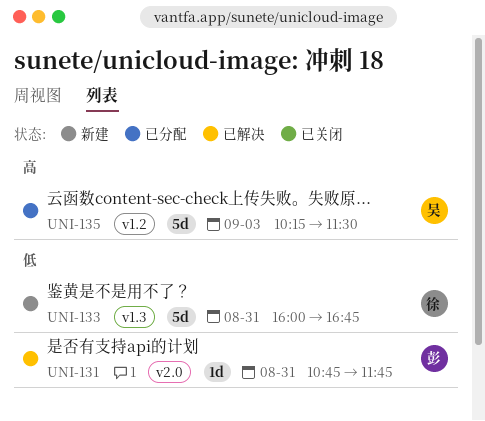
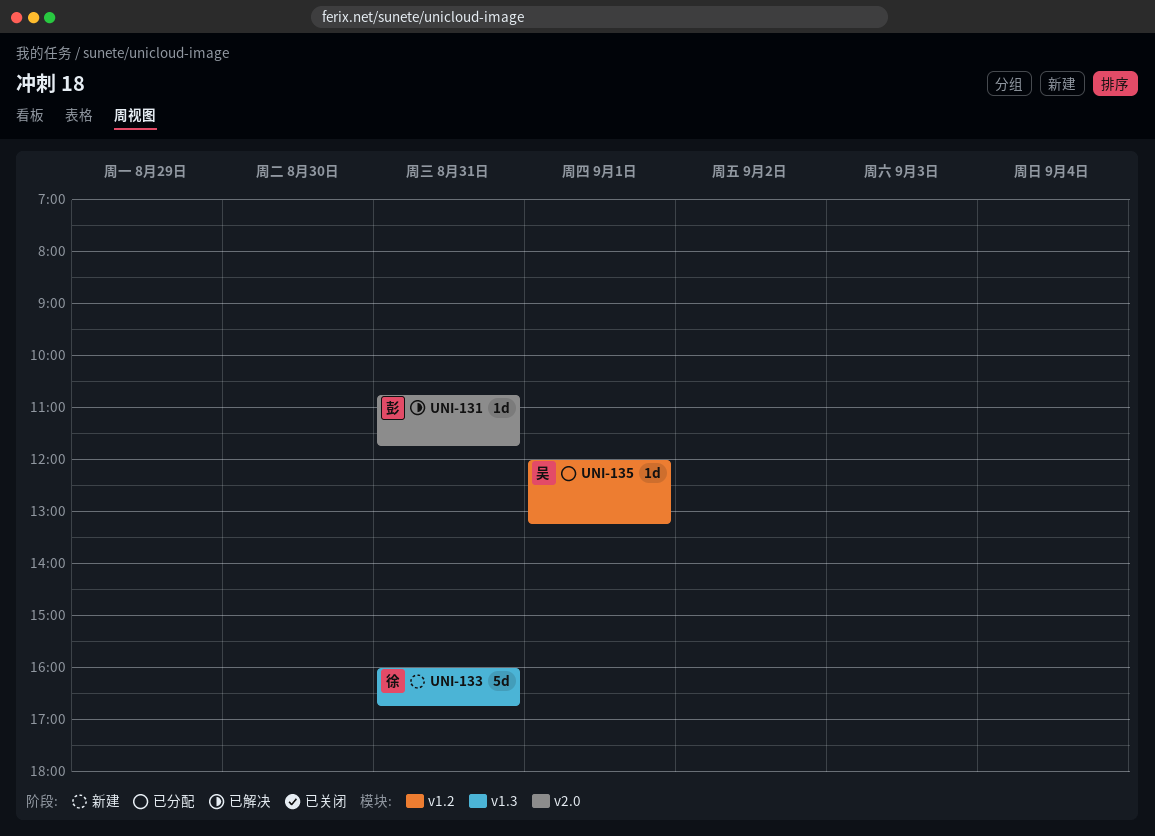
UNI-135, estimate: 5d -> 1d
UNI-135, day: Sep 3 -> Sep 1
UNI-135, begins: 10:15 -> 12:00
UNI-135, ends: 11:30 -> 13:15

